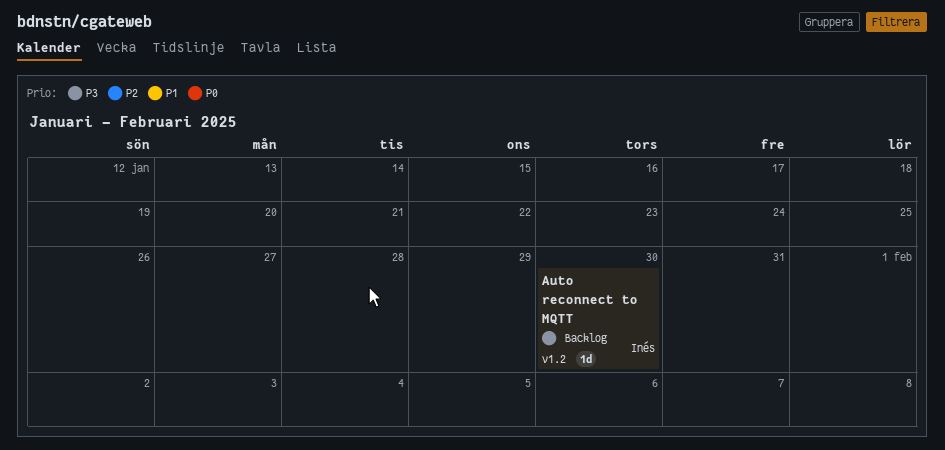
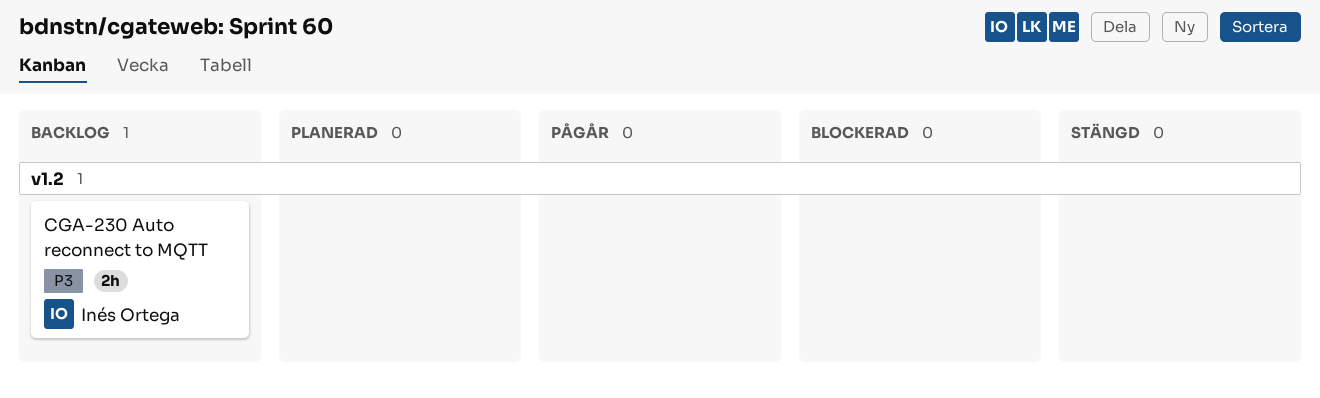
Auto reconnect to MQTT, estimate: 1d -> 2h

